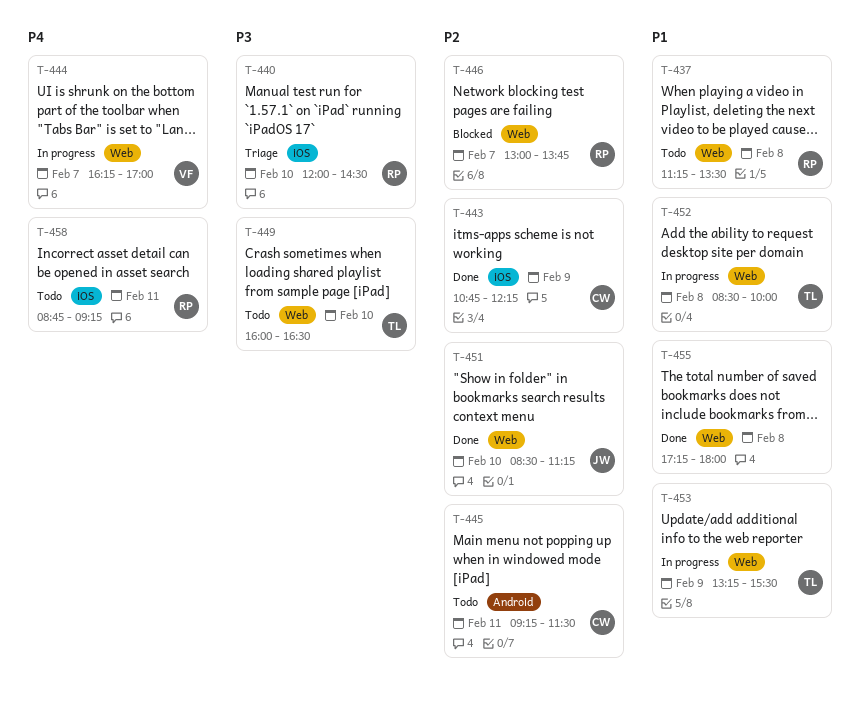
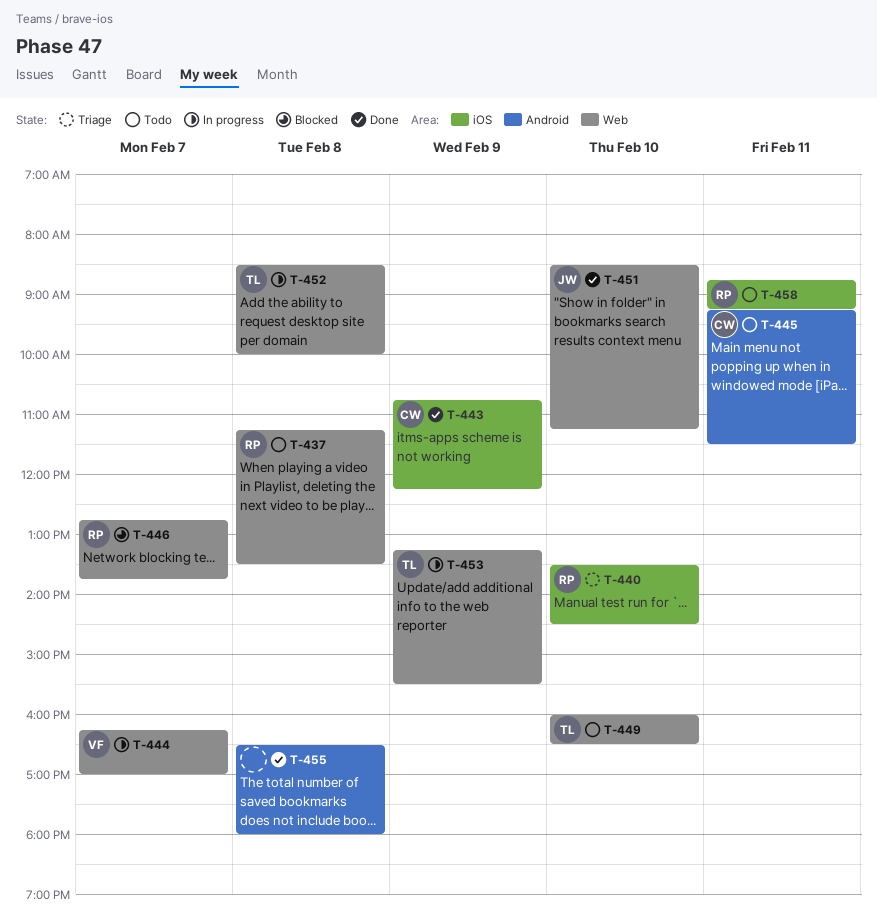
T-440, begins: 12:00 -> 13:30
T-446, begins: 13:00 -> 12:45
T-455, label: Web -> Android
T-455, begins: 17:15 -> 16:30

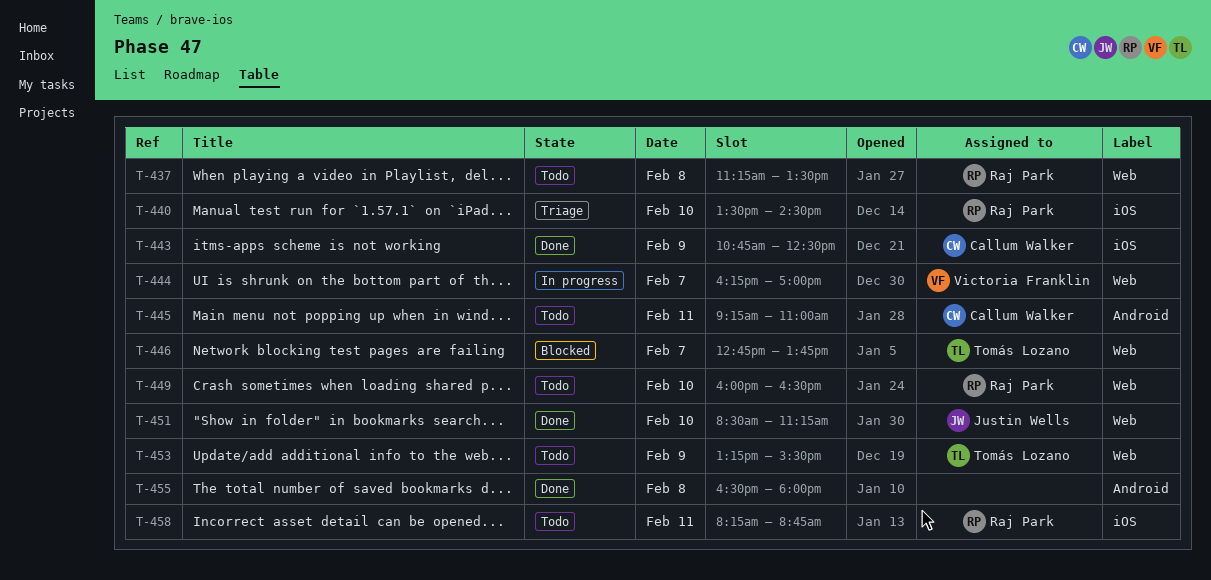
T-443, ends: 12:15 -> 12:30
T-445, ends: 11:30 -> 11:00
T-446, owner: Raj Park -> Tomás Lozano
T-449, owner: Tomás Lozano -> Raj Park
T-452: present -> none
T-453, status: In progress -> Todo
T-458, begins: 08:45 -> 08:15
T-458, ends: 09:15 -> 08:45

